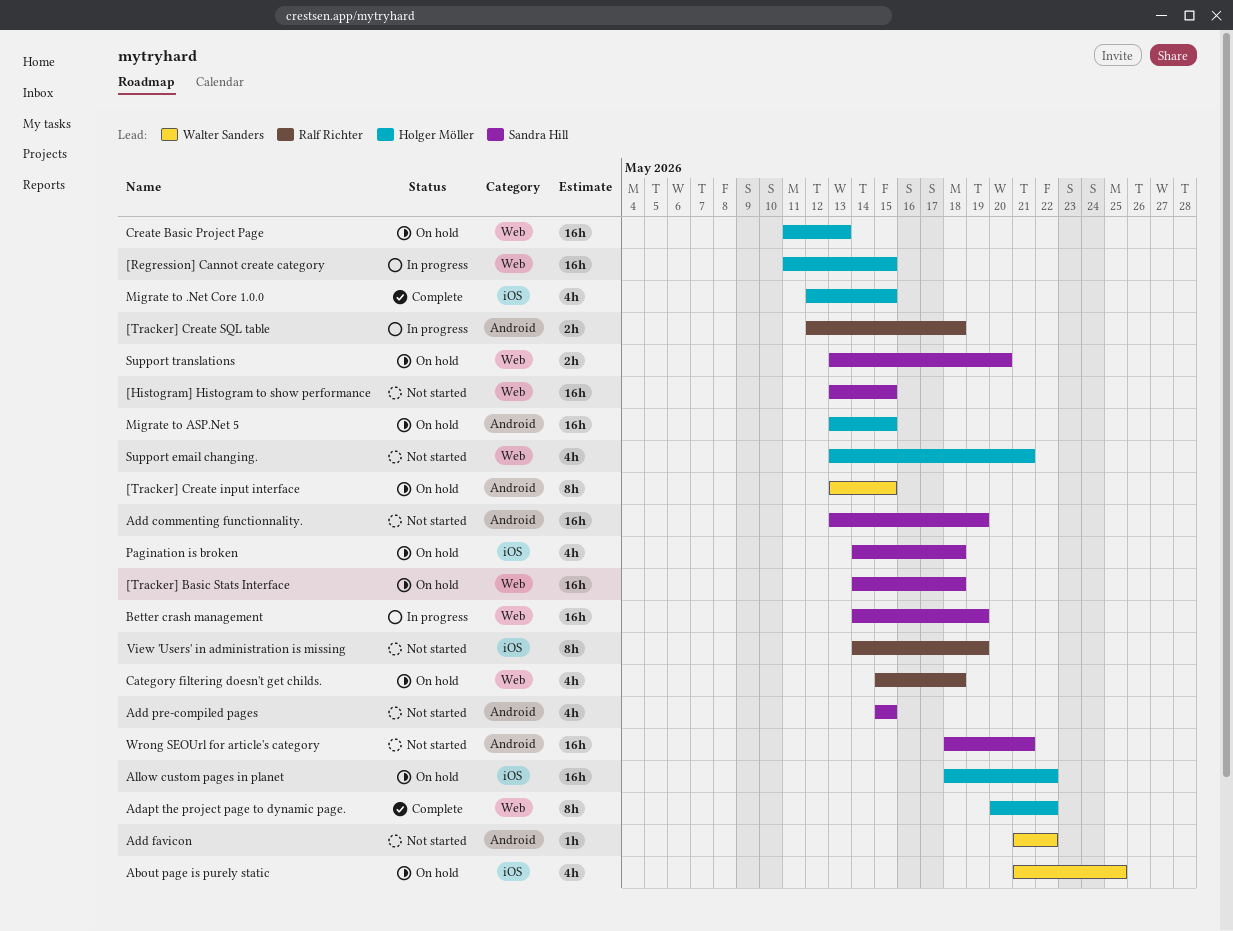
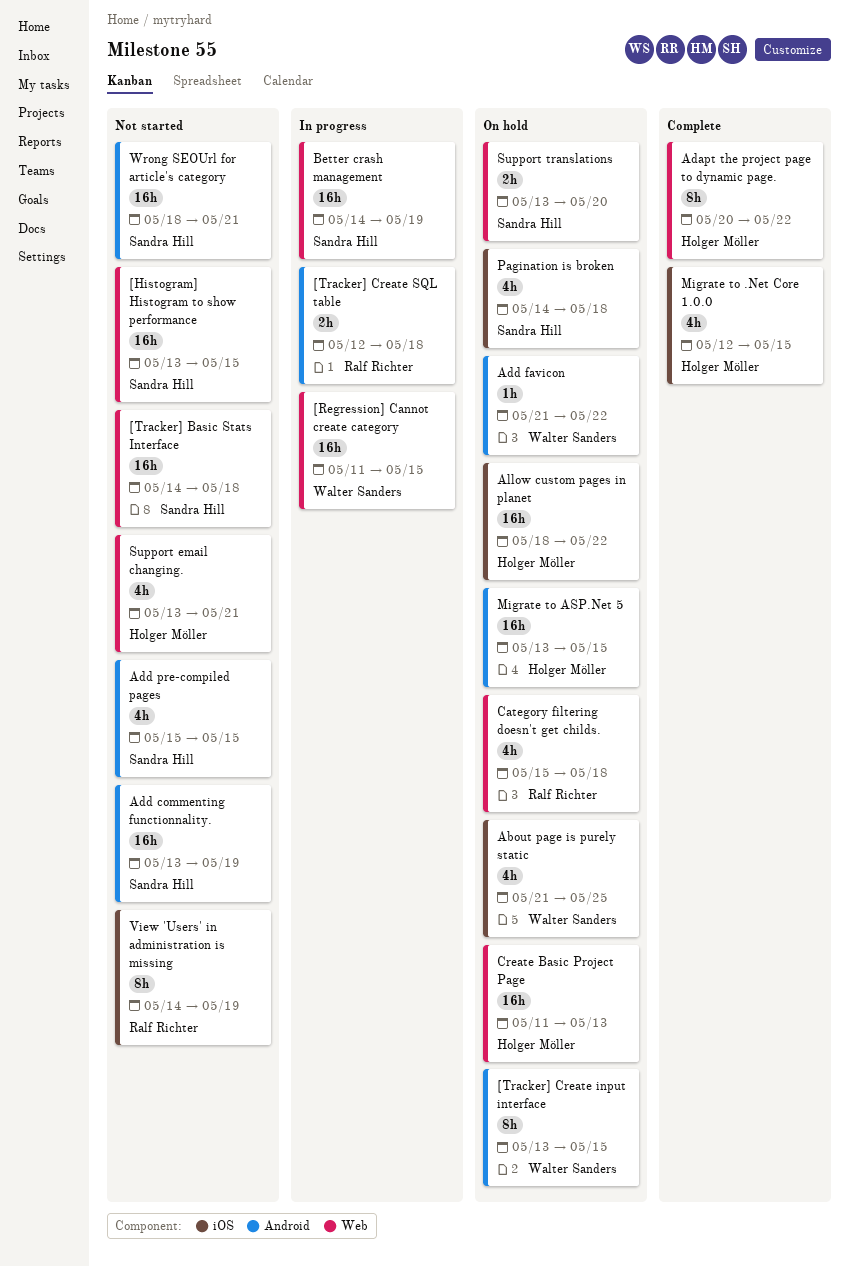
[Regression] Cannot create category, owner: Holger Möller -> Walter Sanders
[Tracker] Basic Stats Interface, status: On hold -> Not started
Add favicon, status: Not started -> On hold

